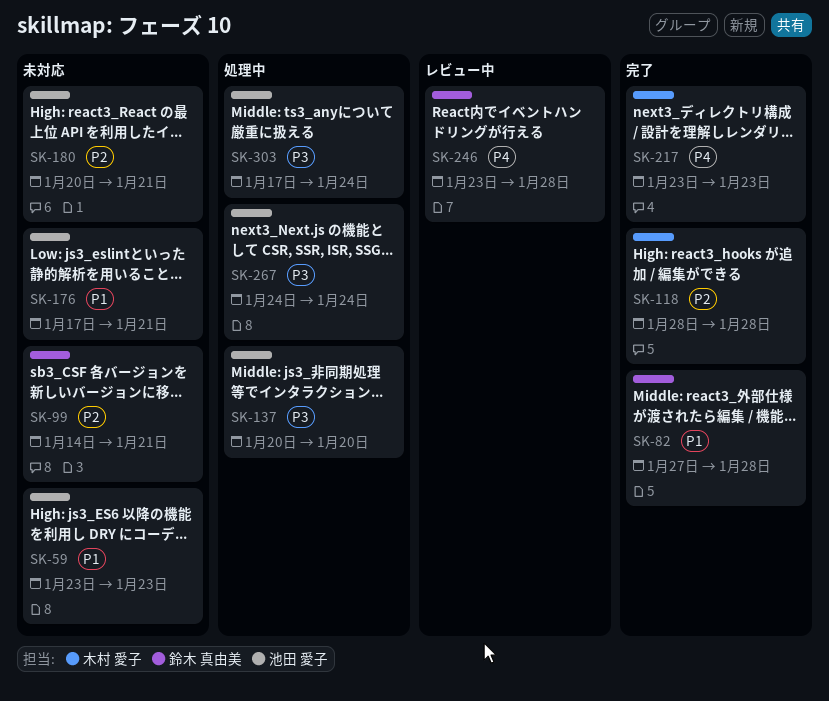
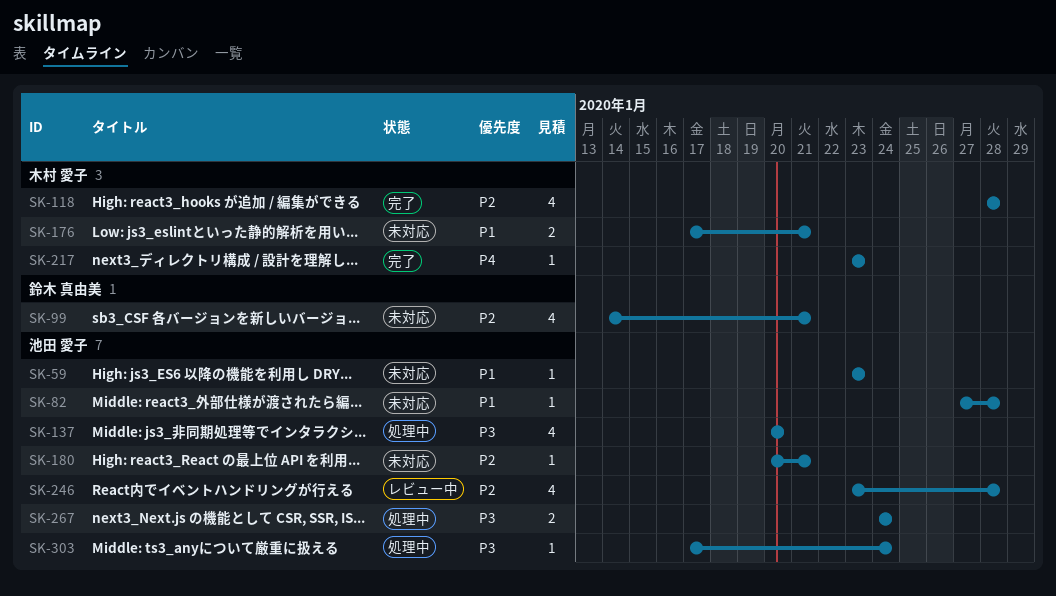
SK-82, status: 完了 -> 未対応
SK-82, owner: 鈴木 真由美 -> 池田 愛子
SK-176, owner: 池田 愛子 -> 木村 愛子
SK-246, owner: 鈴木 真由美 -> 池田 愛子
SK-246, priority: P4 -> P2

